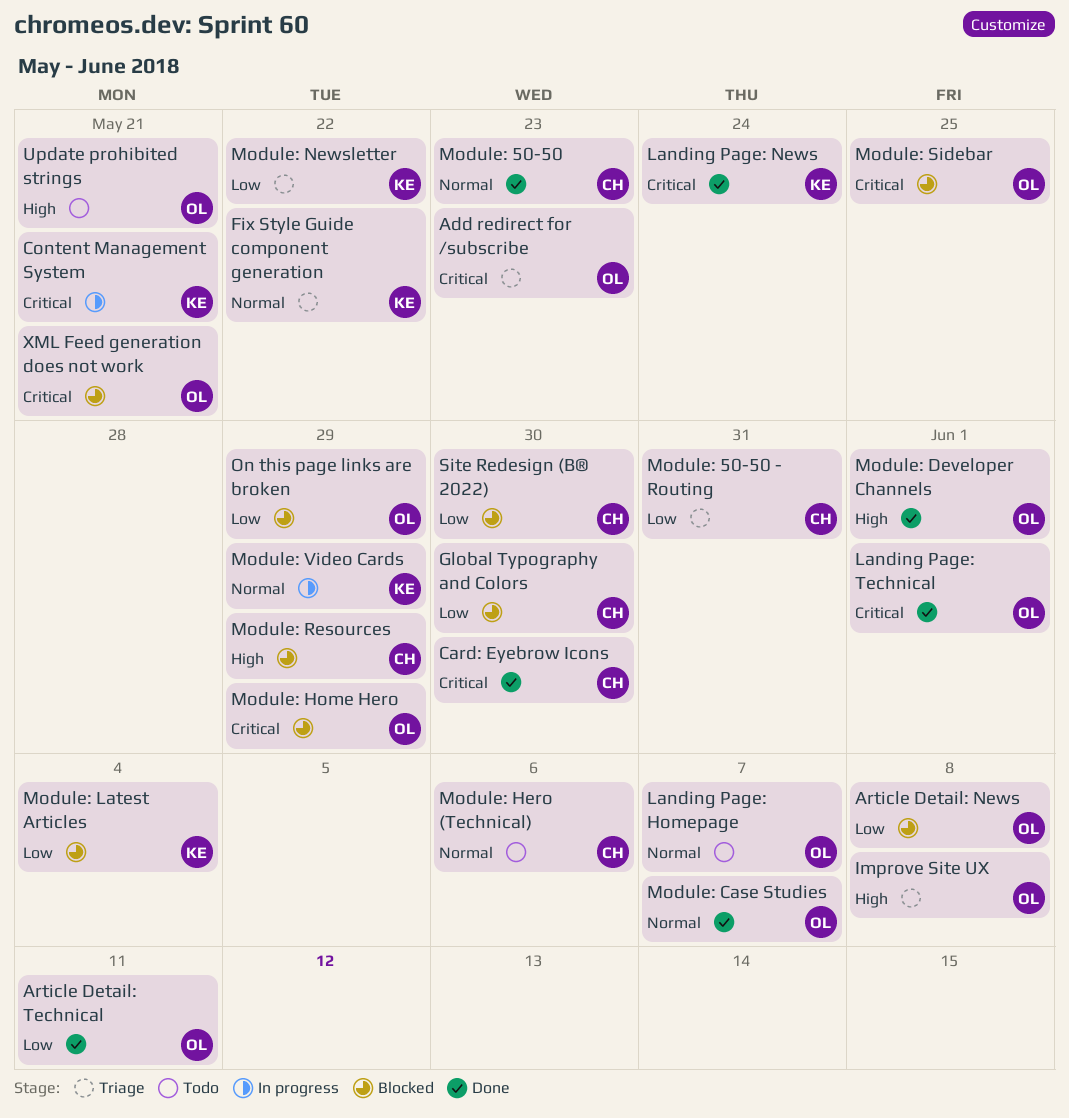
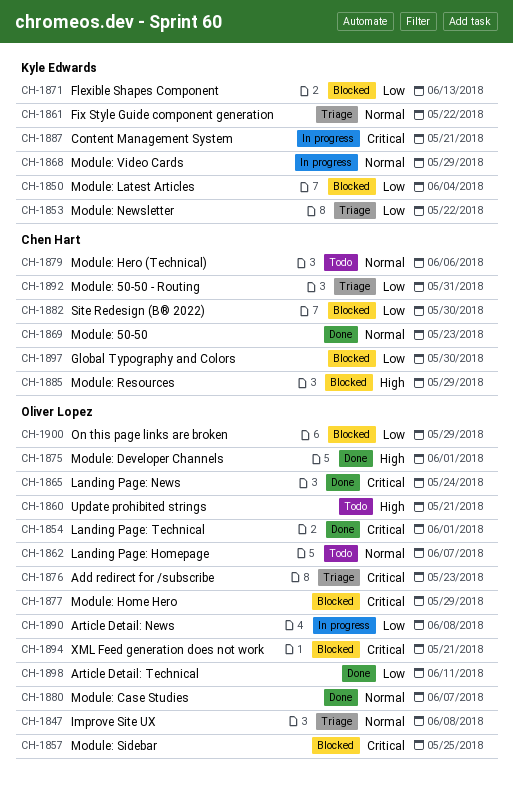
Article Detail: News, status: Blocked -> In progress
Card: Eyebrow Icons: present -> none
Flexible Shapes Component: none -> present
Improve Site UX, priority: High -> Normal
Landing Page: News, owner: Kyle Edwards -> Oliver Lopez

